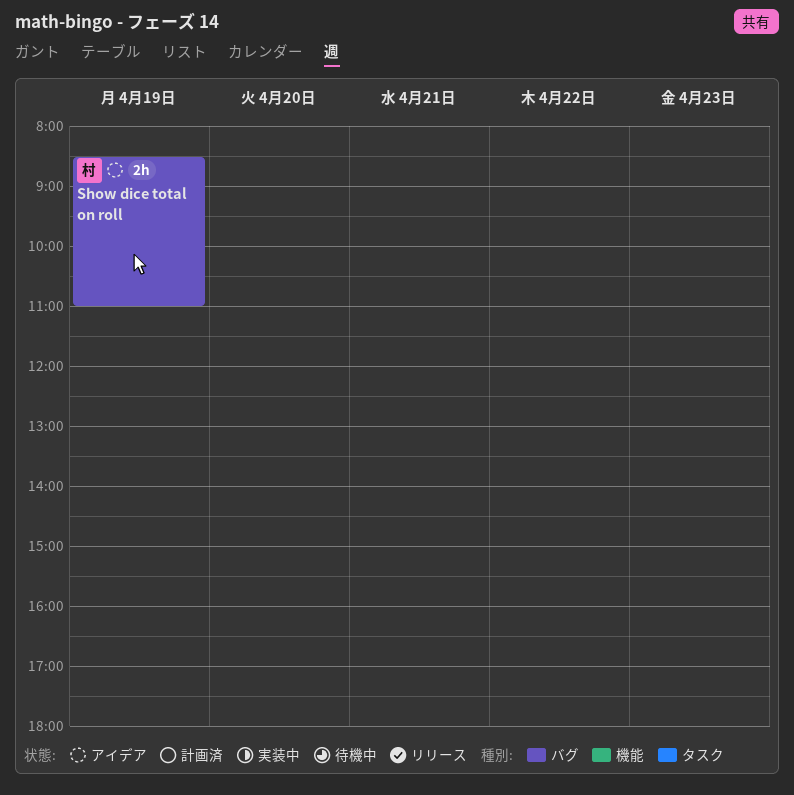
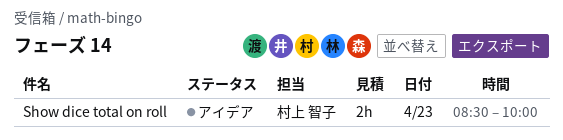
Show dice total on roll, day: Apr 19 -> Apr 23
Show dice total on roll, ends: 11:00 -> 10:00

